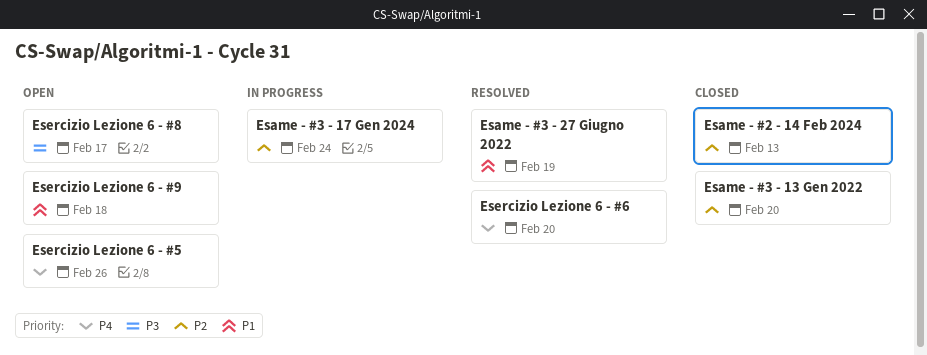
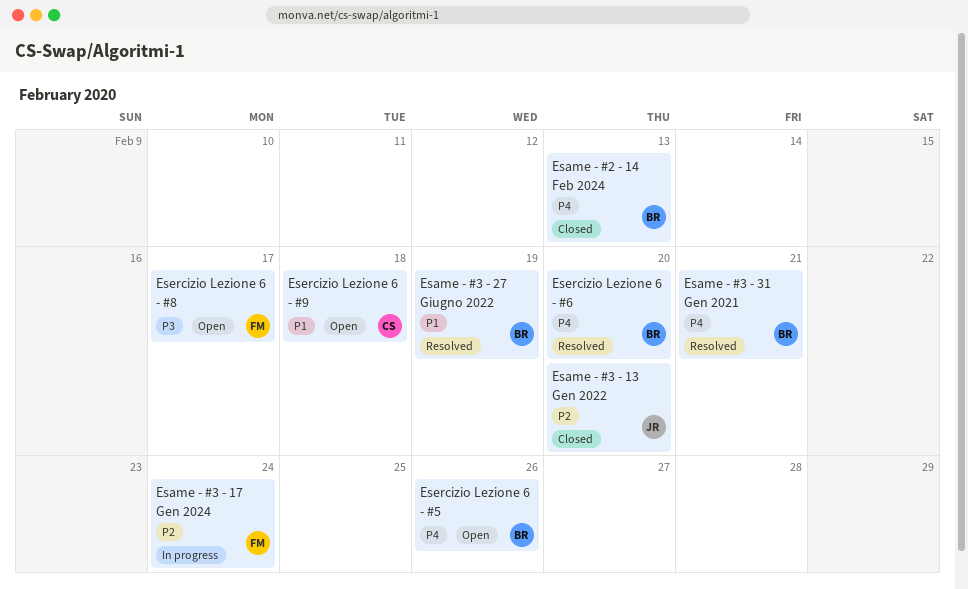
Esame - #2 - 14 Feb 2024, priority: P2 -> P4
Esame - #3 - 31 Gen 2021: none -> present

